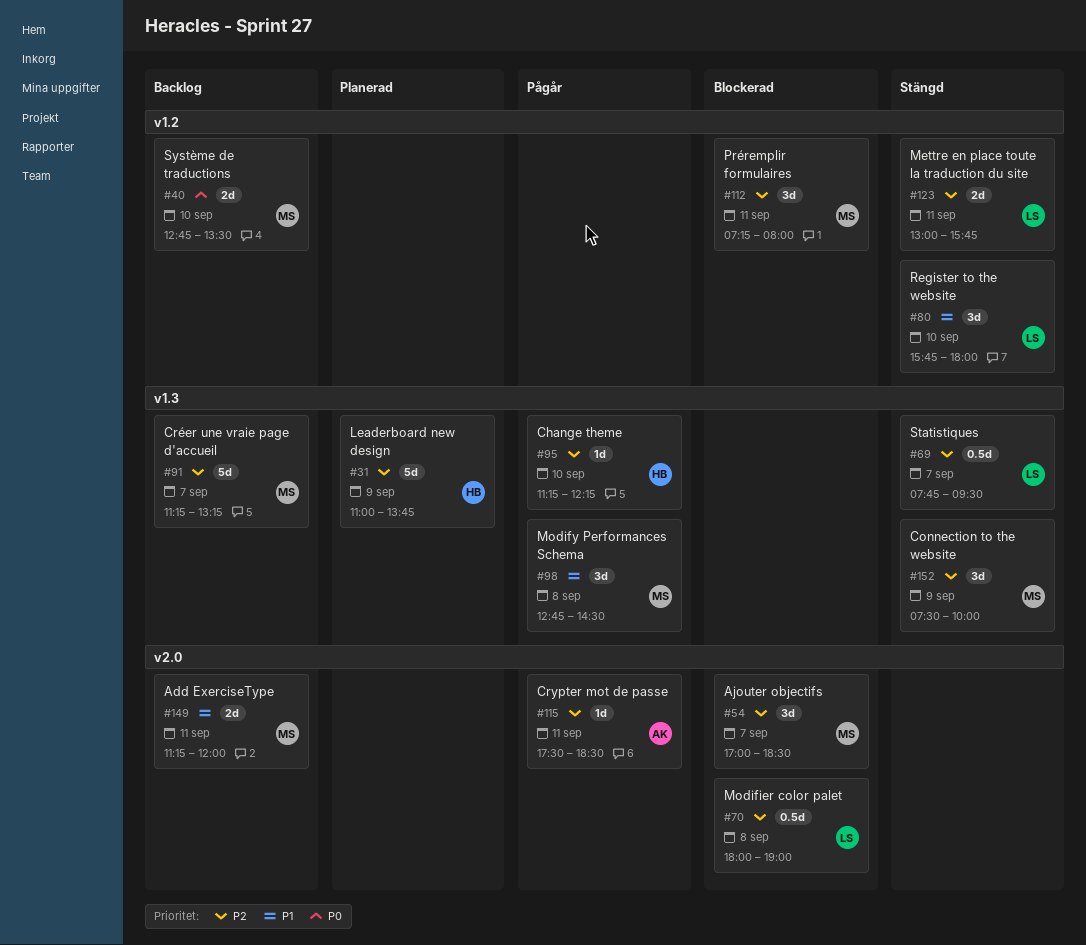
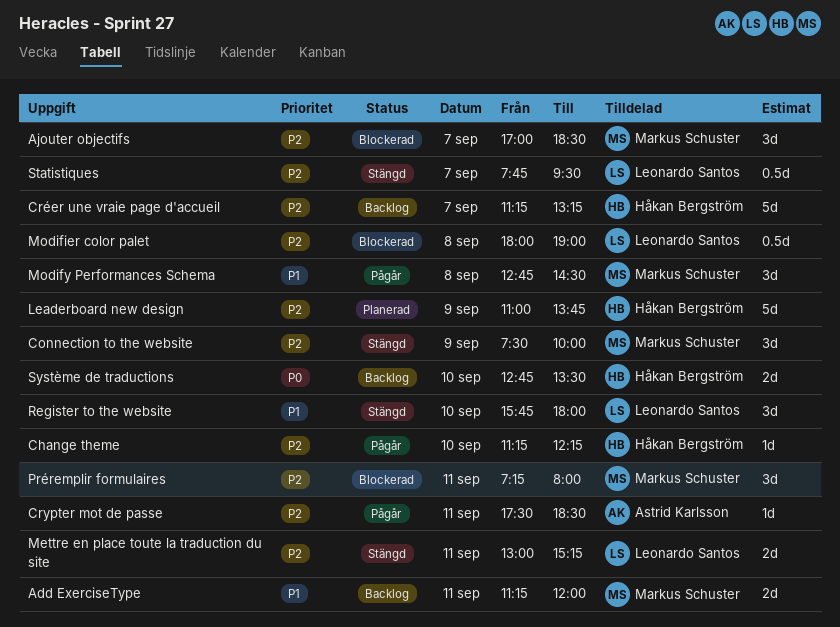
Créer une vraie page d'accueil, owner: Markus Schuster -> Håkan Bergström
Mettre en place toute la traduction du site, ends: 15:45 -> 15:15
Système de traductions, owner: Markus Schuster -> Håkan Bergström

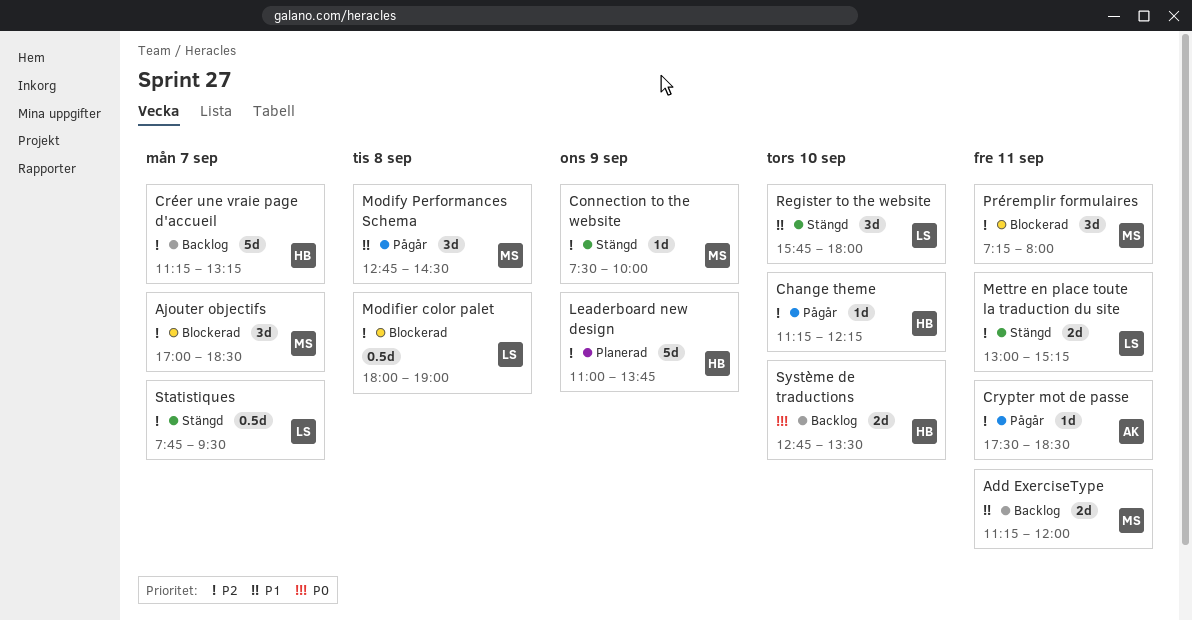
Connection to the website, estimate: 3d -> 1d

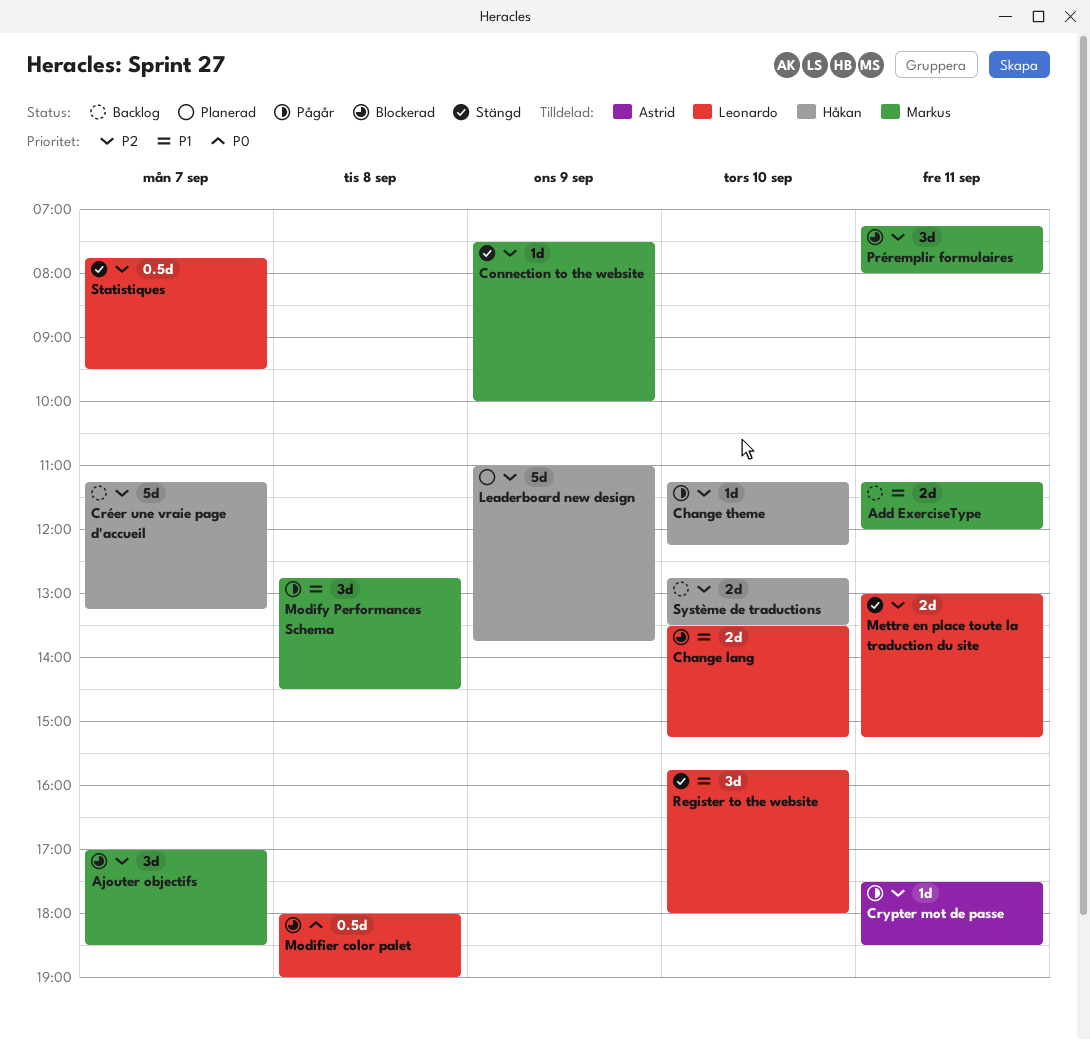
Change lang: none -> present
Modifier color palet, priority: P2 -> P0
Système de traductions, priority: P0 -> P2

